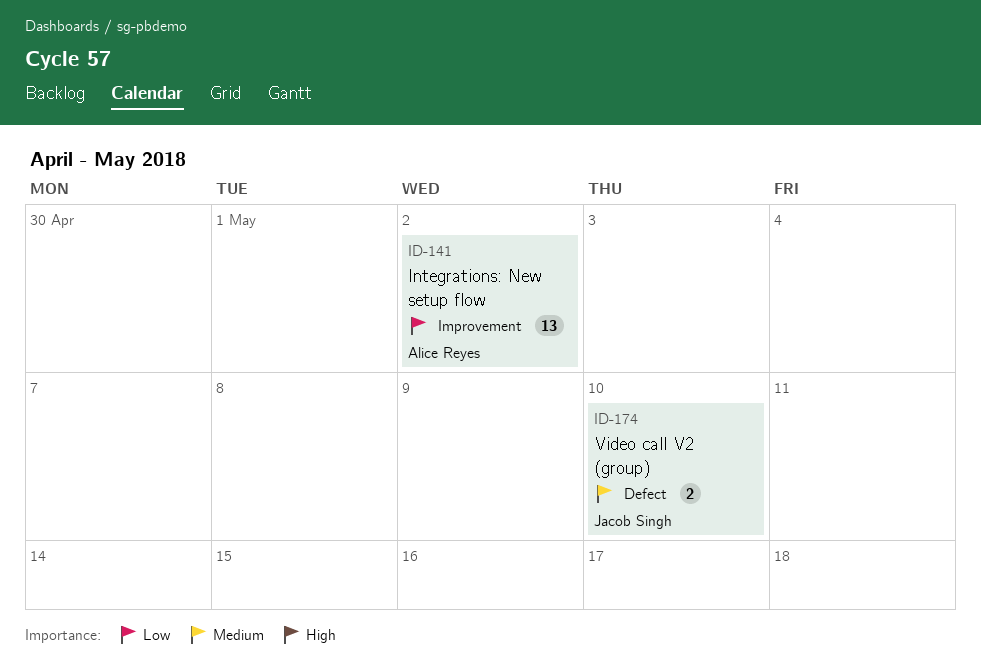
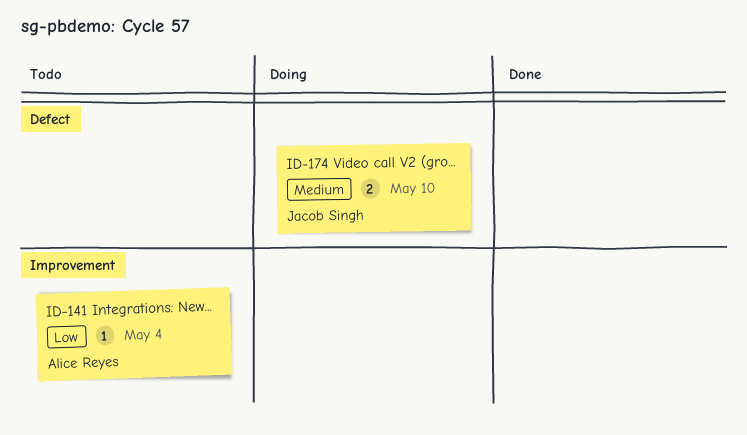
ID-141, estimate: 13 -> 1
ID-141, due: May 2 -> May 4

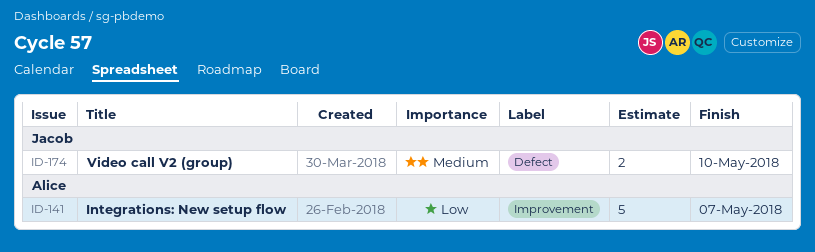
ID-141, estimate: 1 -> 5
ID-141, due: May 4 -> May 7

